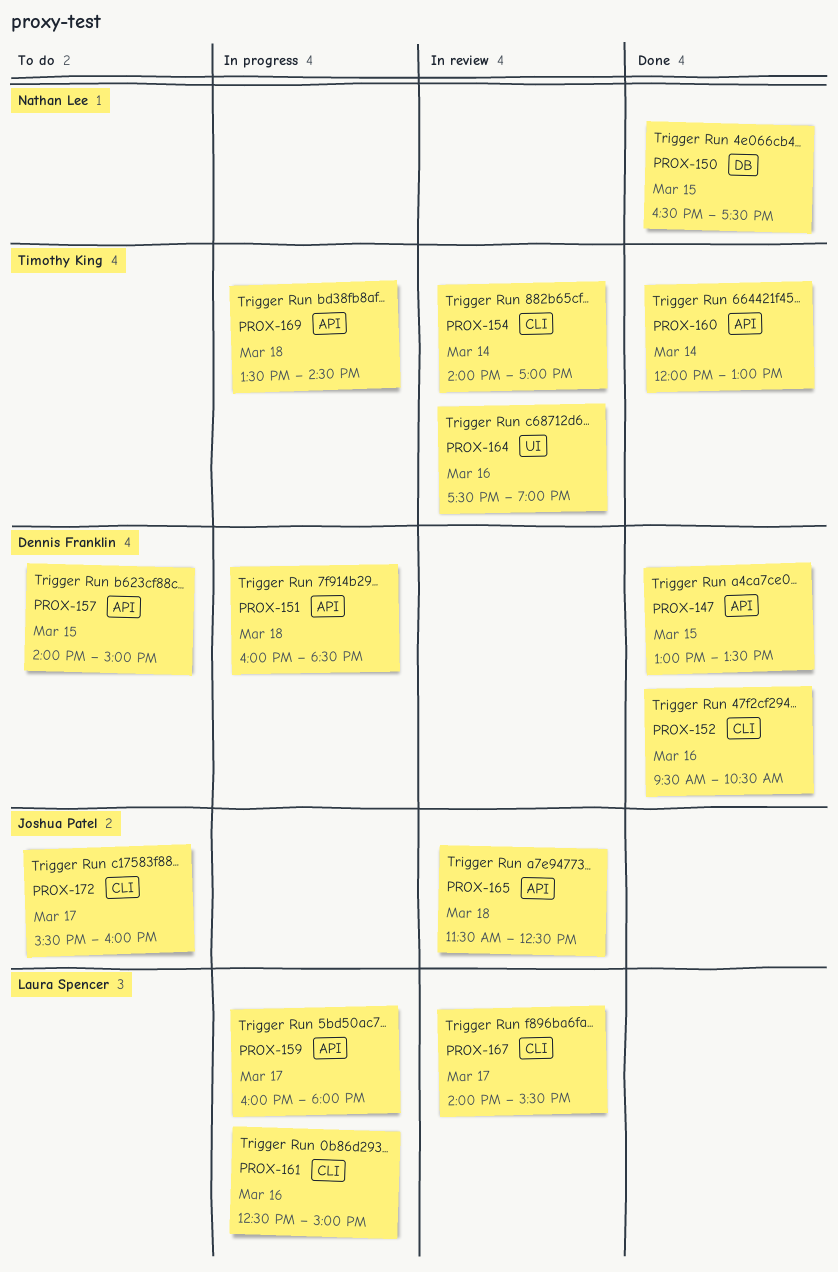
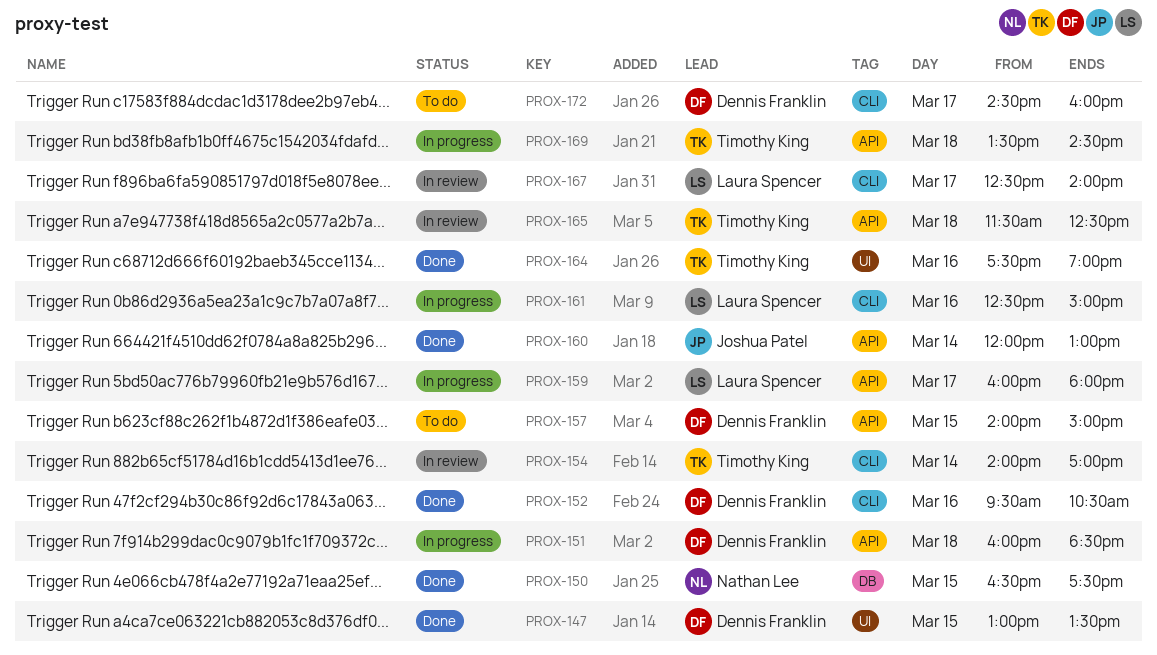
PROX-147, label: API -> UI
PROX-160, owner: Timothy King -> Joshua Patel
PROX-164, status: In review -> Done
PROX-165, owner: Joshua Patel -> Timothy King
PROX-167, begins: 14:00 -> 12:30
PROX-167, ends: 15:30 -> 14:00
PROX-172, owner: Joshua Patel -> Dennis Franklin
PROX-172, begins: 15:30 -> 14:30

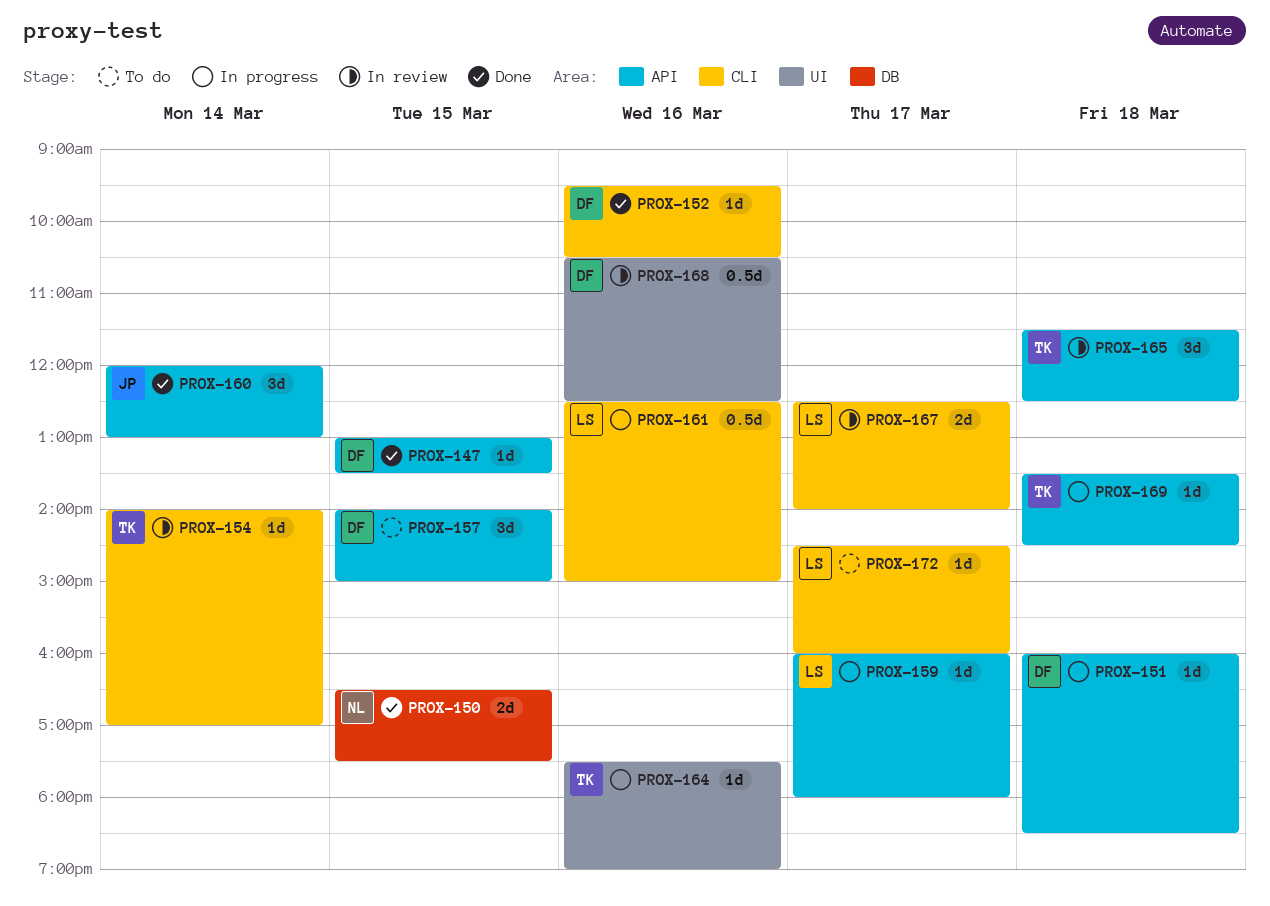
PROX-147, label: UI -> API
PROX-164, status: Done -> In progress
PROX-168: none -> present
PROX-172, owner: Dennis Franklin -> Laura Spencer

